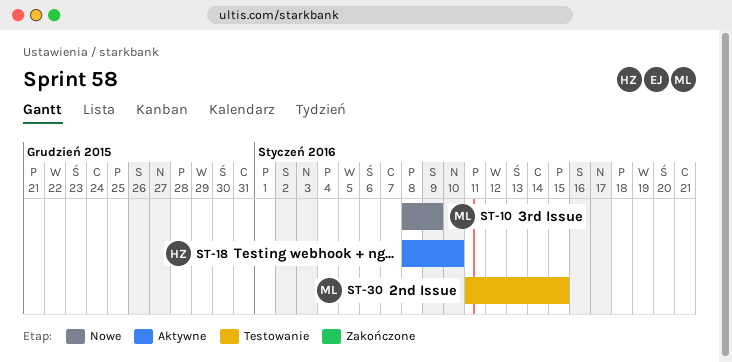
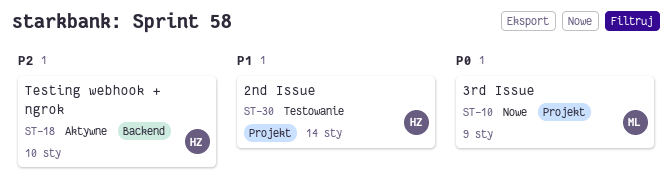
ST-30, owner: ML -> HZ
ST-30, due: Jan 15 -> Jan 14

